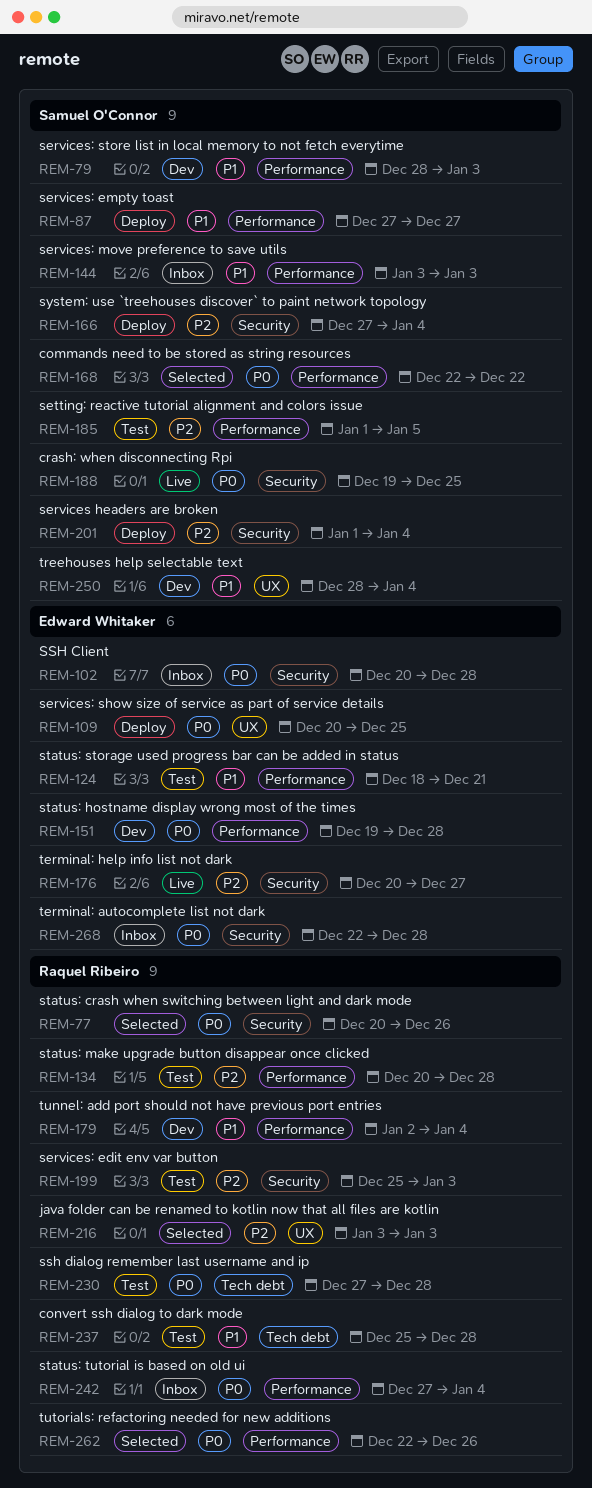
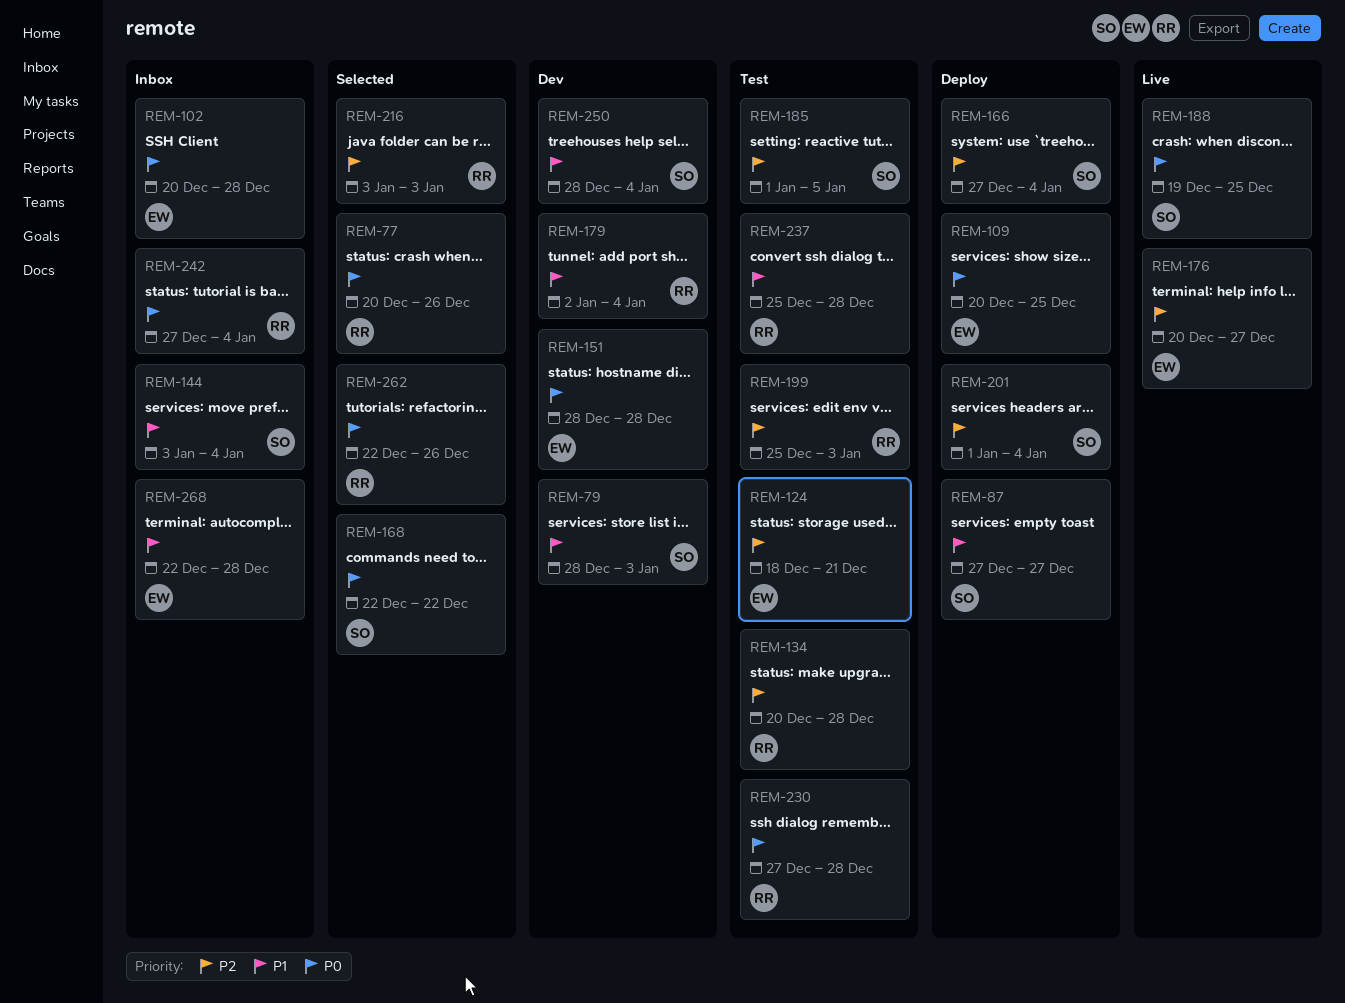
REM-124, priority: P1 -> P2
REM-144, due: Jan 3 -> Jan 4
REM-151, start: Dec 19 -> Dec 28
REM-268, priority: P0 -> P1

